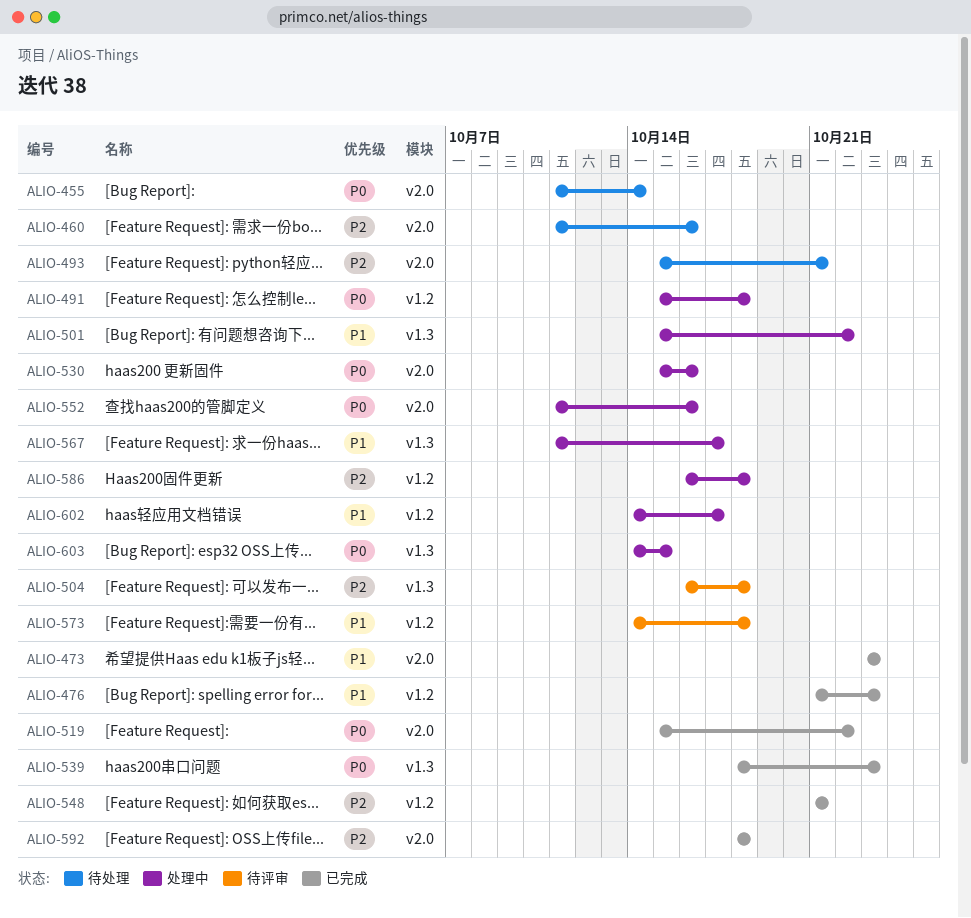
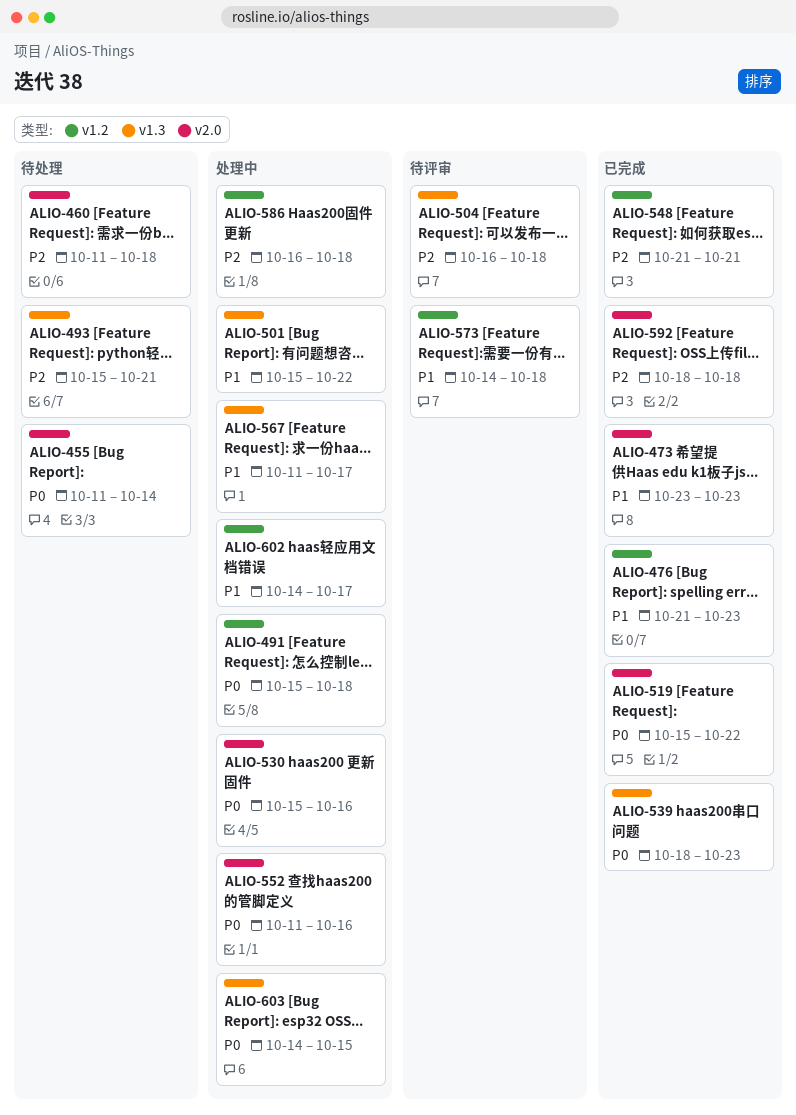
ALIO-460, due: Oct 16 -> Oct 18
ALIO-493, label: v2.0 -> v1.3

